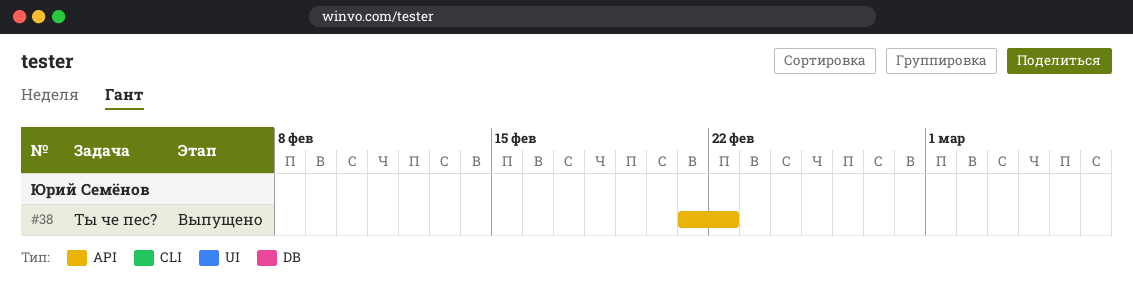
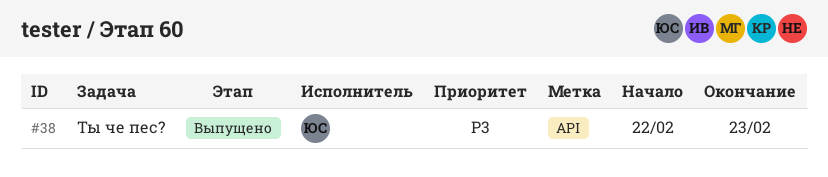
#38, start: Feb 21 -> Feb 22
#38, due: Feb 22 -> Feb 23

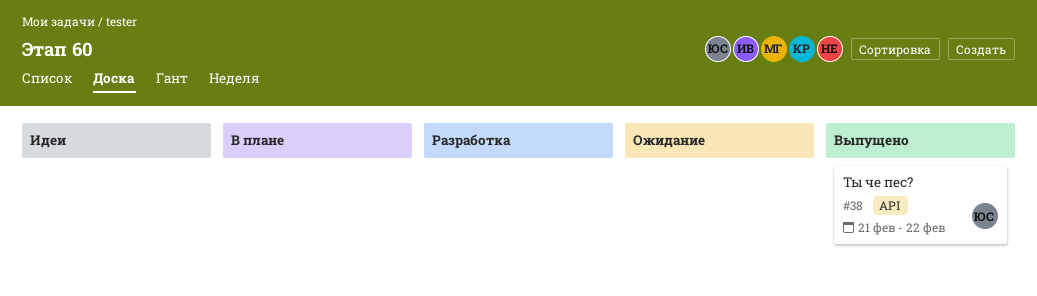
#38, start: Feb 22 -> Feb 21
#38, due: Feb 23 -> Feb 22

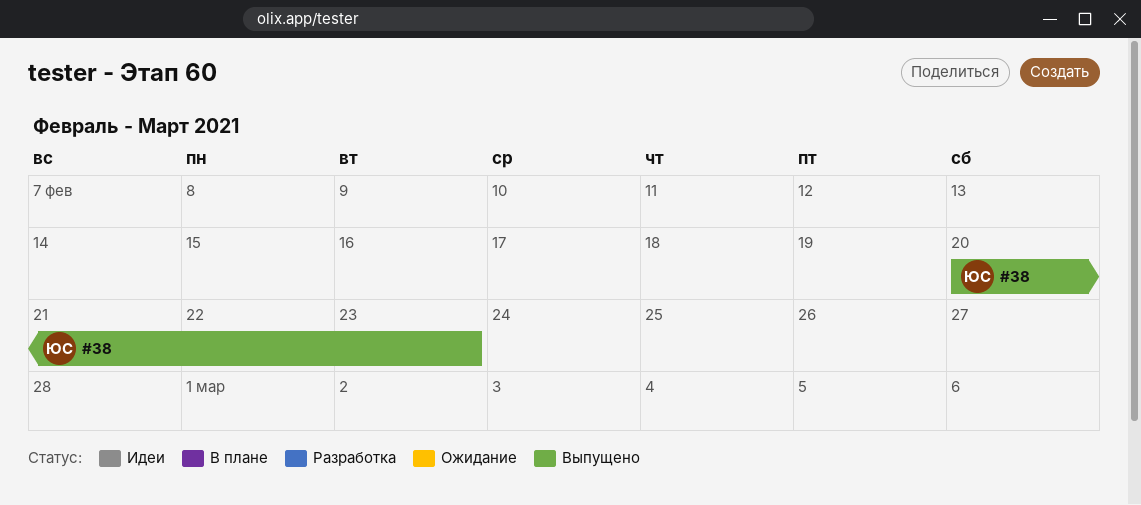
#38, start: Feb 21 -> Feb 20
#38, due: Feb 22 -> Feb 23

